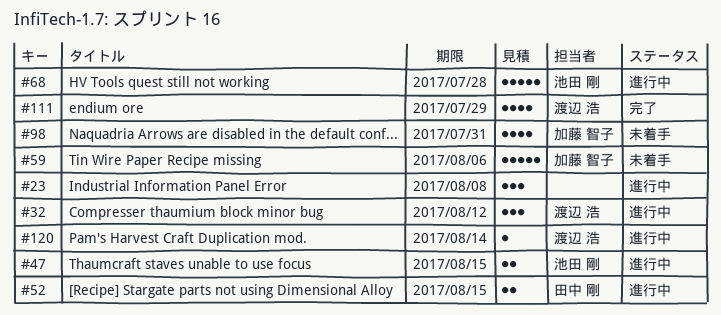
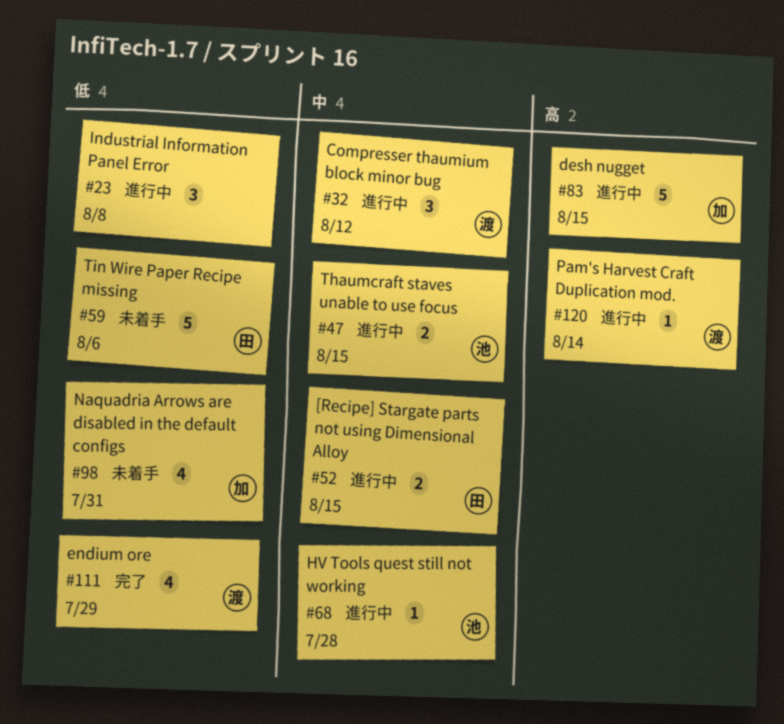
#59, owner: 加藤 智子 -> 田中 剛
#68, estimate: 5 -> 1
#83: none -> present

